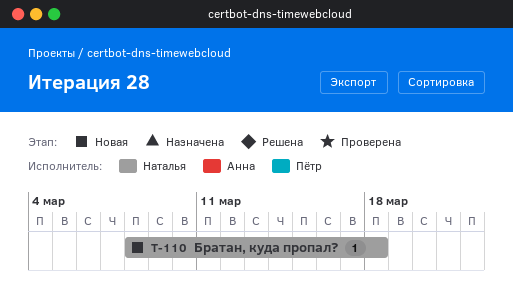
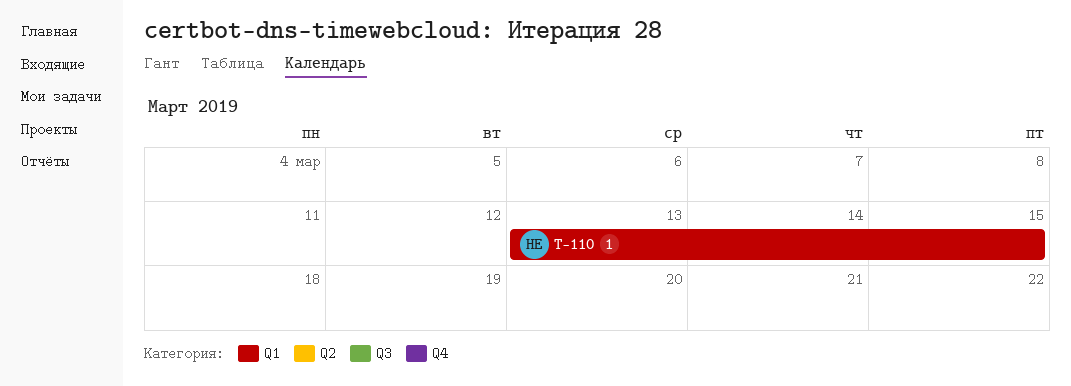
T-110, start: Mar 8 -> Mar 13
T-110, due: Mar 18 -> Mar 15

